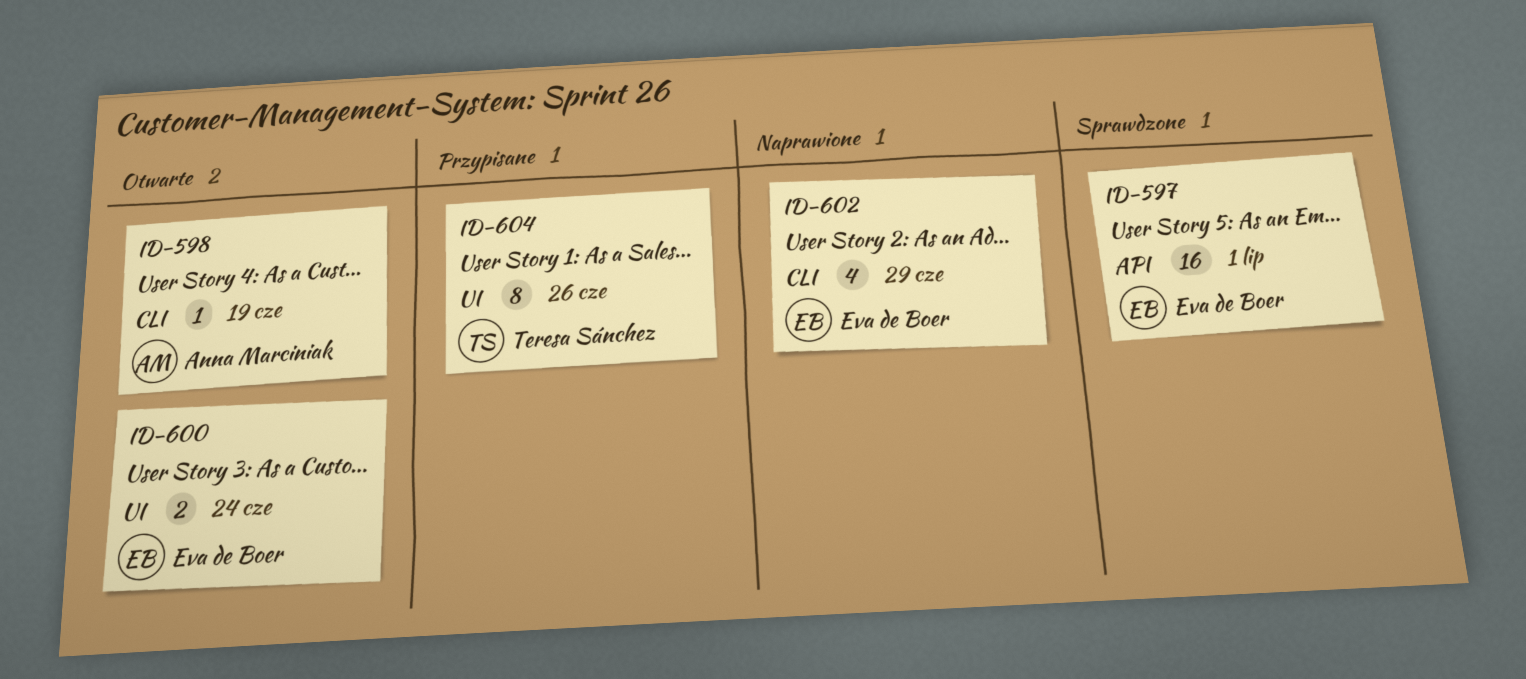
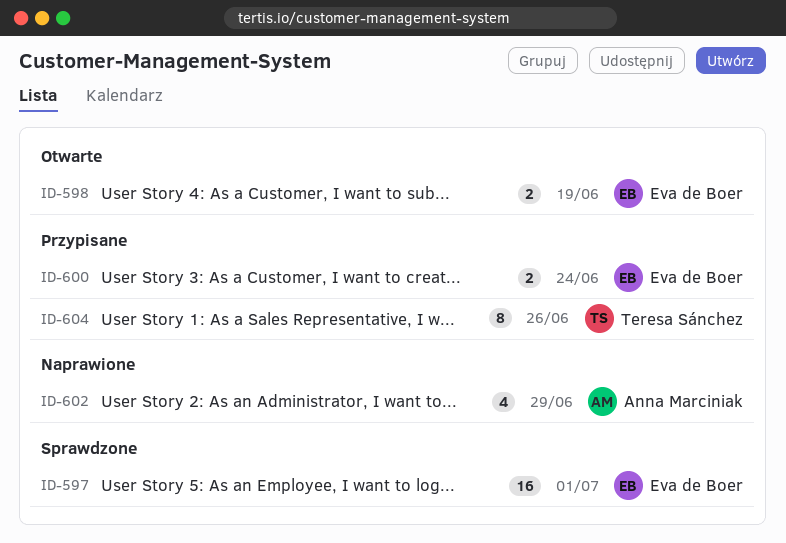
ID-598, owner: Anna Marciniak -> Eva de Boer
ID-598, estimate: 1 -> 2
ID-600, status: Otwarte -> Przypisane
ID-602, owner: Eva de Boer -> Anna Marciniak

